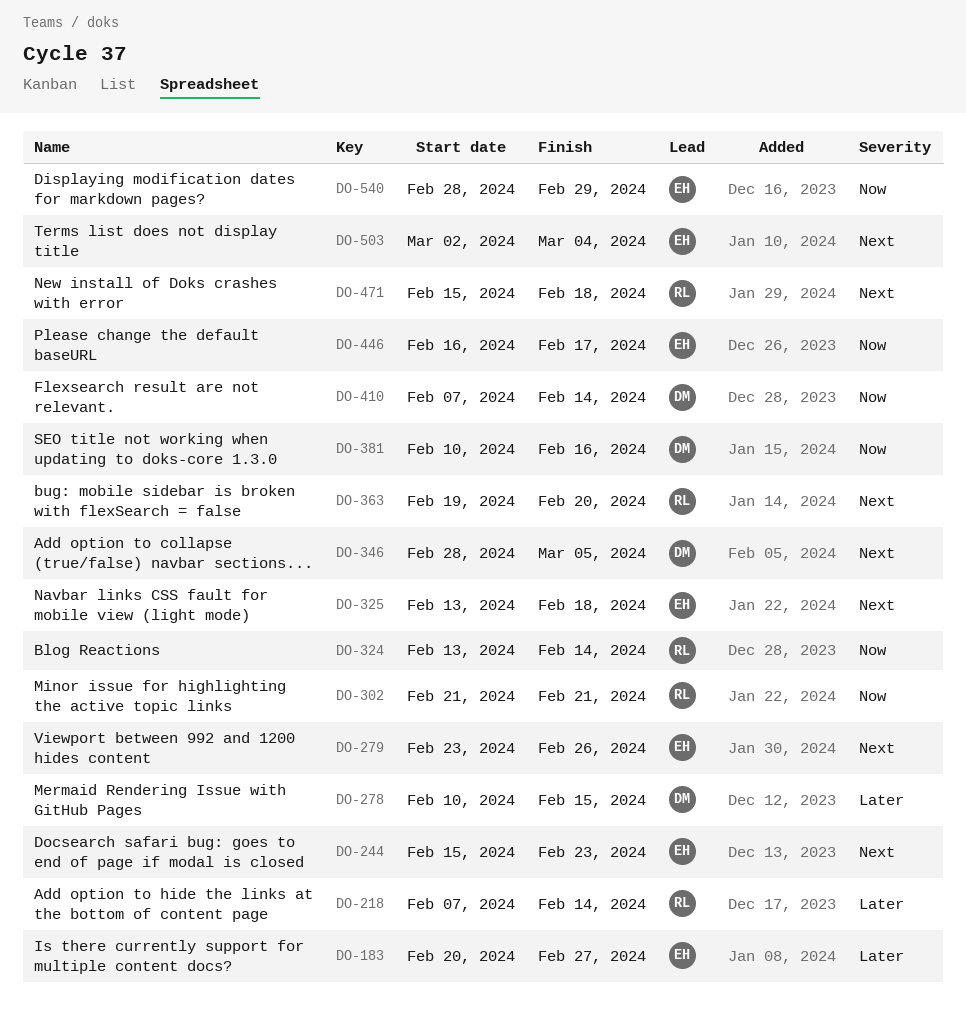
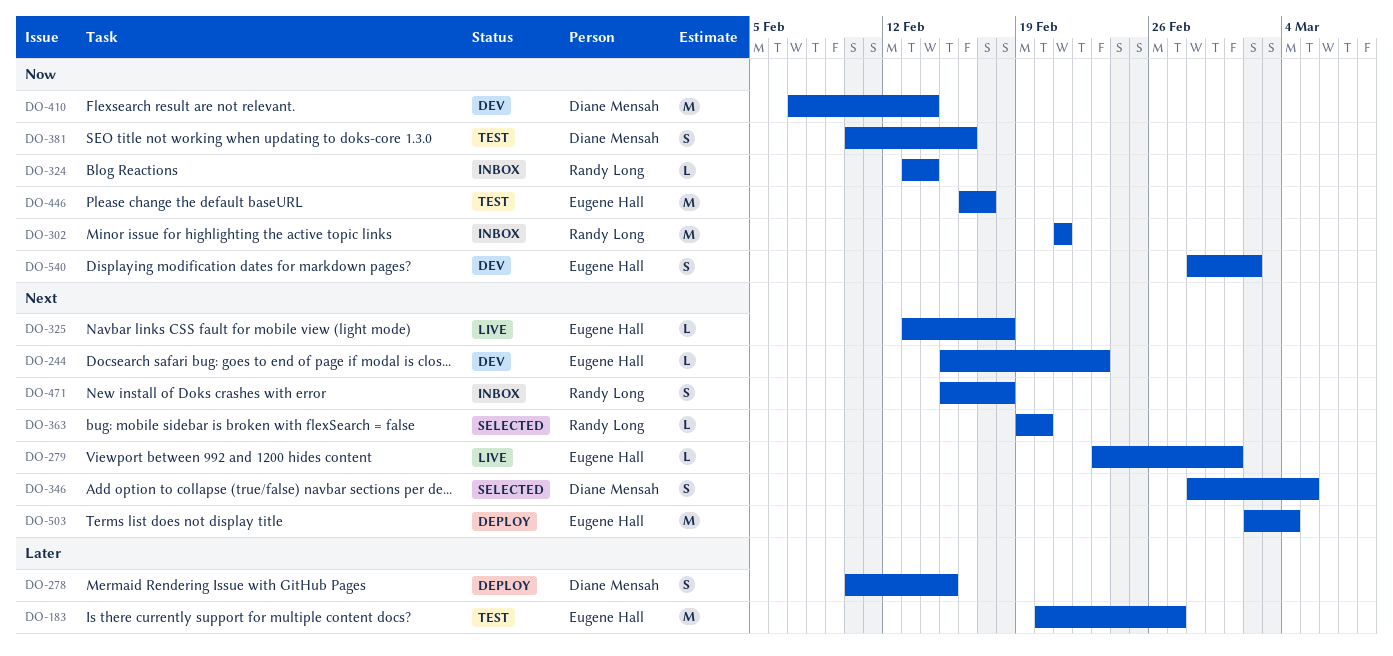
DO-218: present -> none
DO-279, due: Feb 26 -> Mar 1
DO-540, due: Feb 29 -> Mar 2

